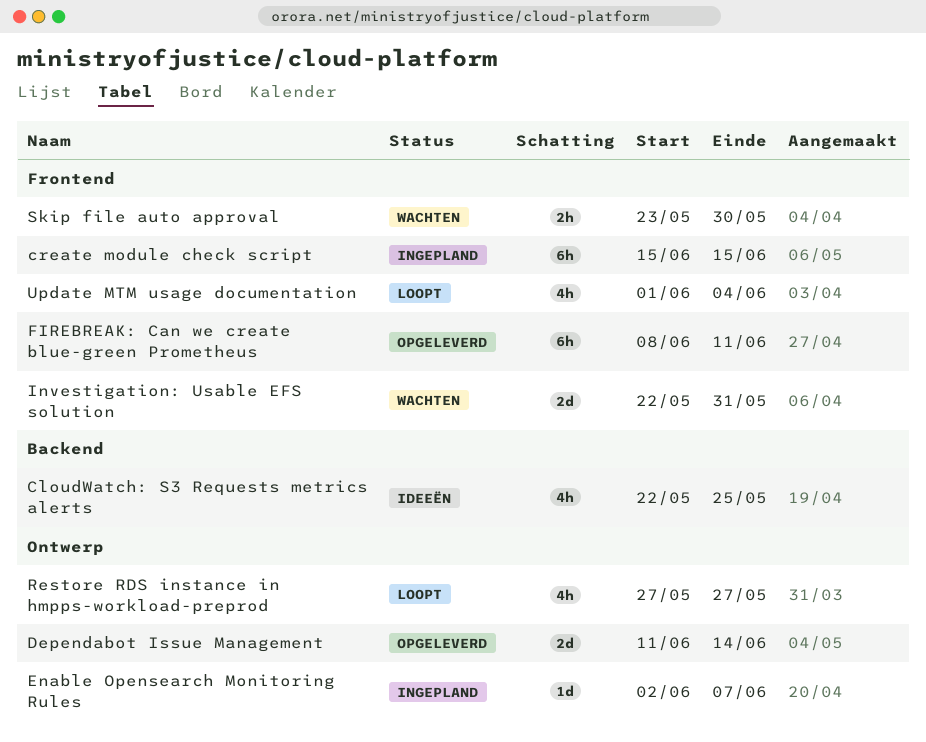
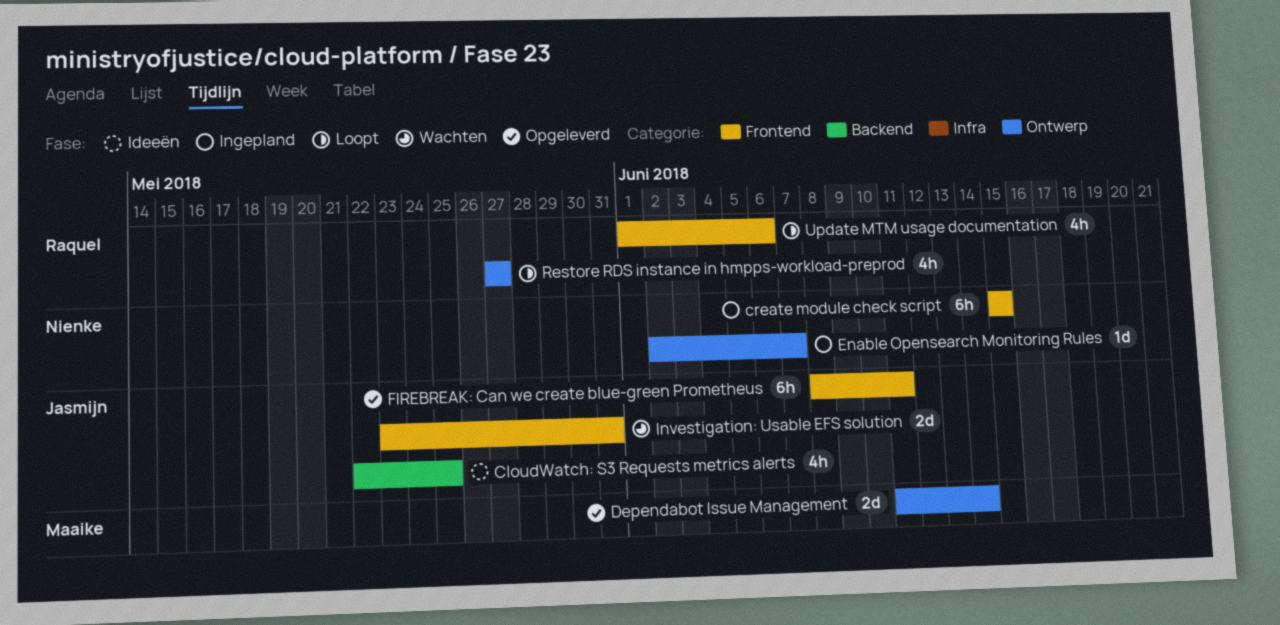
Investigation: Usable EFS solution, start: May 22 -> May 23
Skip file auto approval: present -> none
Update MTM usage documentation, due: Jun 4 -> Jun 6

